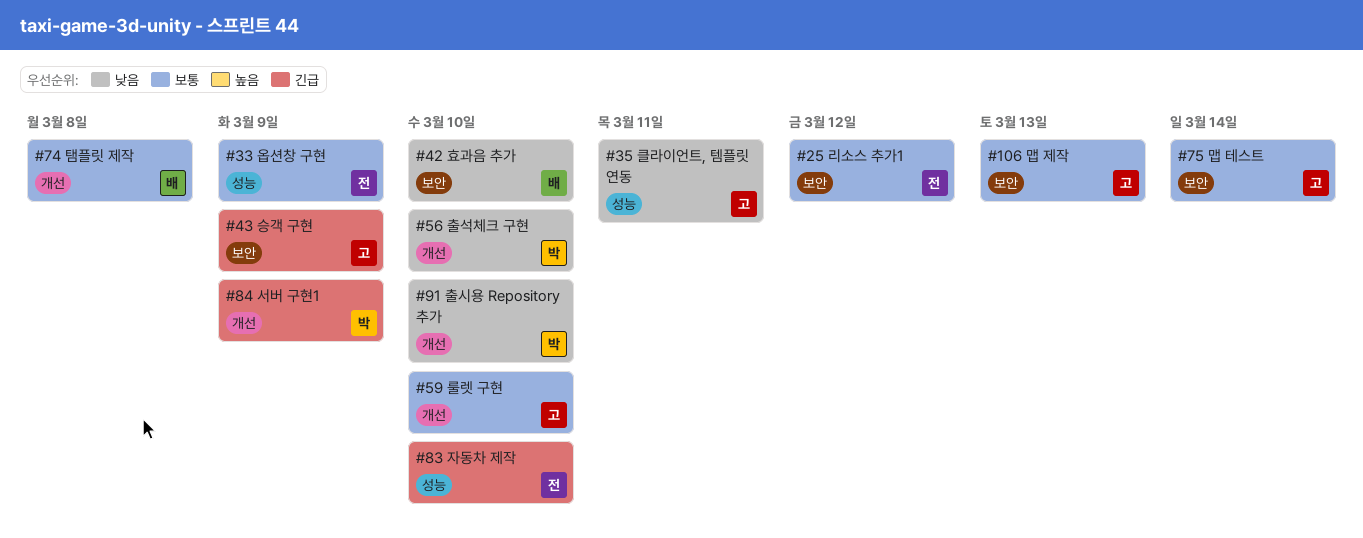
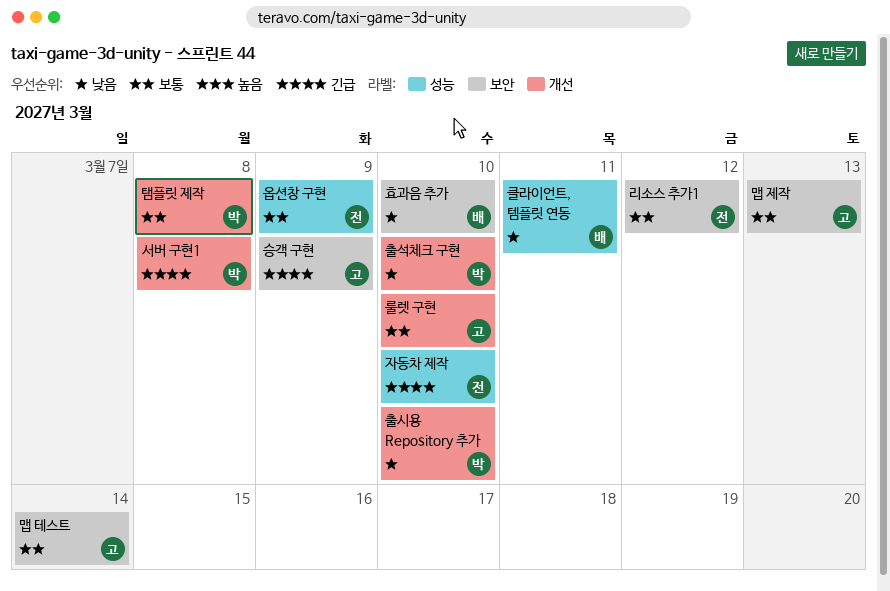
서버 구현1, due: Mar 9 -> Mar 8
클라이언트, 템플릿 연동, owner: 고 -> 배
탬플릿 제작, owner: 배 -> 박

